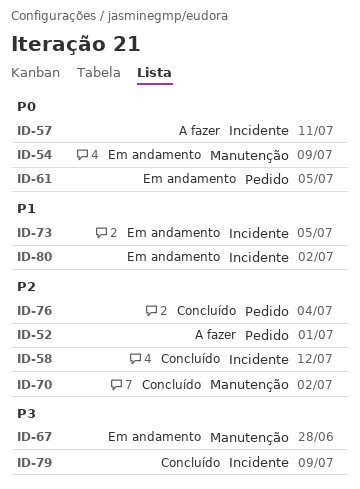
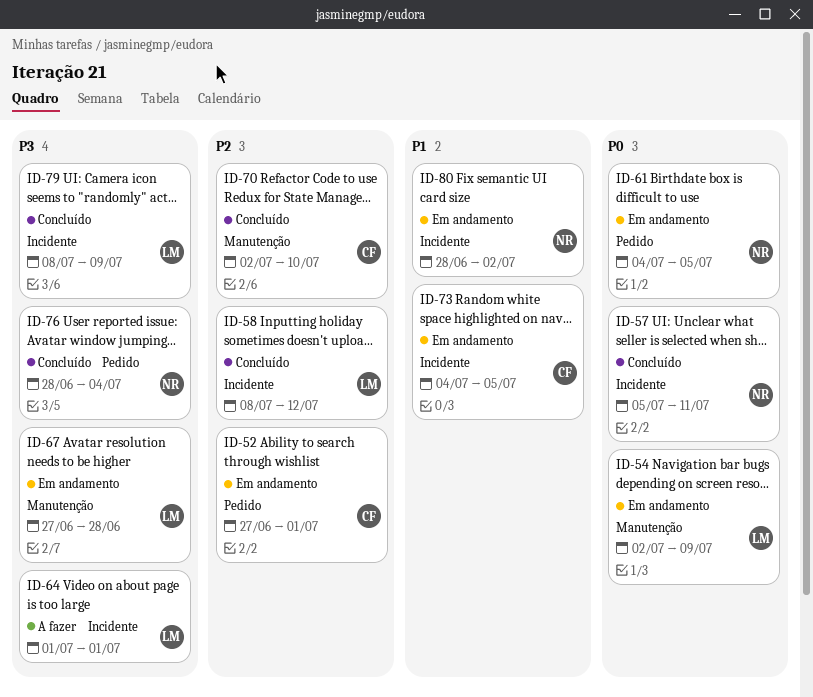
ID-52, status: A fazer -> Em andamento
ID-57, status: A fazer -> Concluído
ID-64: none -> present
ID-70, due: Jul 2 -> Jul 10
ID-76, priority: P2 -> P3

